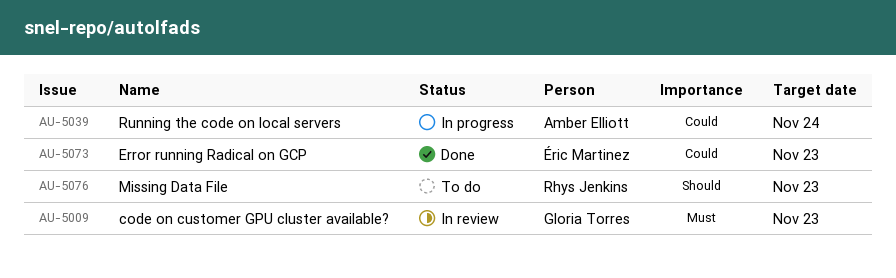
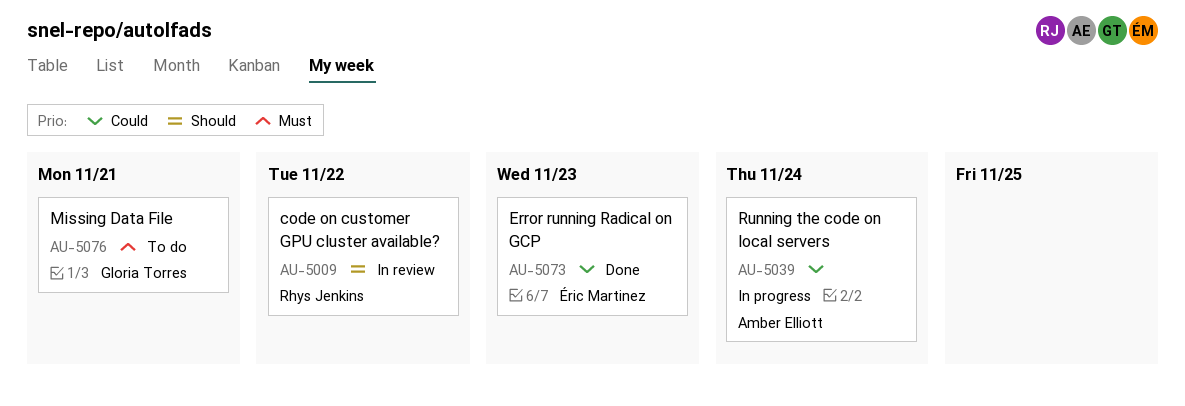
AU-5009, owner: Gloria Torres -> Rhys Jenkins
AU-5009, priority: Must -> Should
AU-5009, due: Nov 23 -> Nov 22
AU-5076, owner: Rhys Jenkins -> Gloria Torres
AU-5076, priority: Should -> Must
AU-5076, due: Nov 23 -> Nov 21

